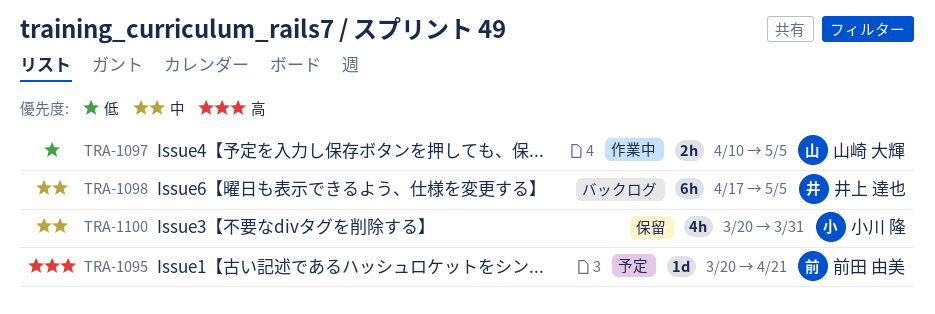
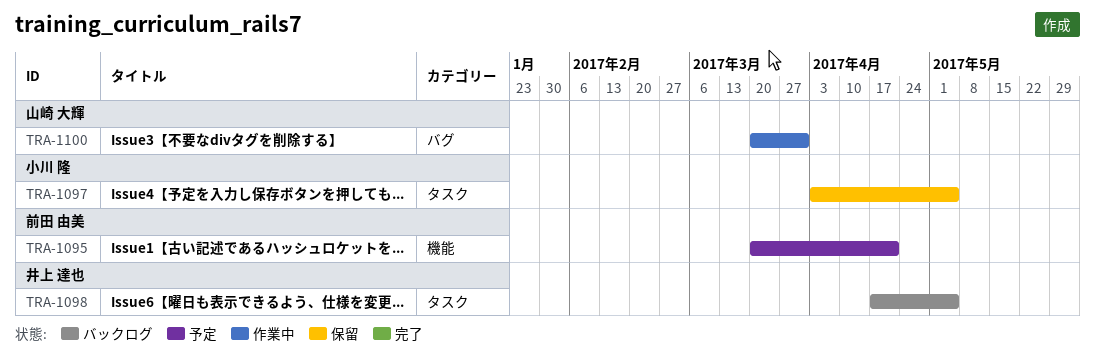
TRA-1097, status: 作業中 -> 保留
TRA-1097, owner: 山崎 大輝 -> 小川 隆
TRA-1097, start: Apr 10 -> Apr 3
TRA-1100, status: 保留 -> 作業中
TRA-1100, owner: 小川 隆 -> 山崎 大輝

